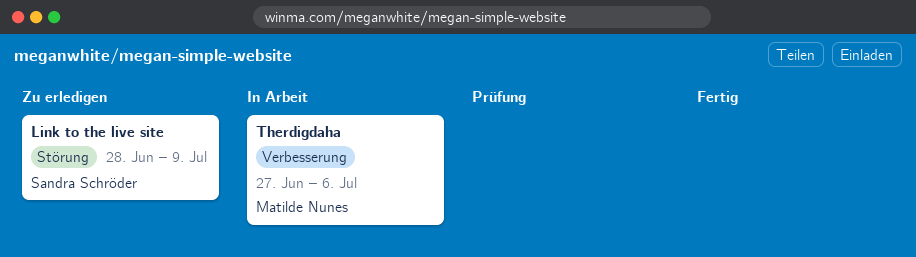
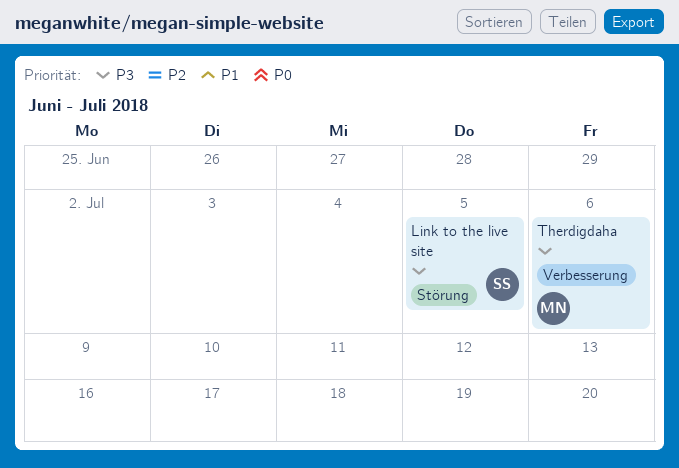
Link to the live site, due: Jul 9 -> Jul 5

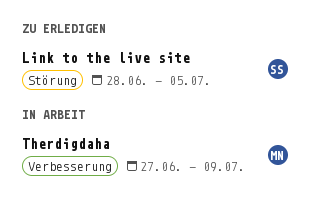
Therdigdaha, due: Jul 6 -> Jul 9

